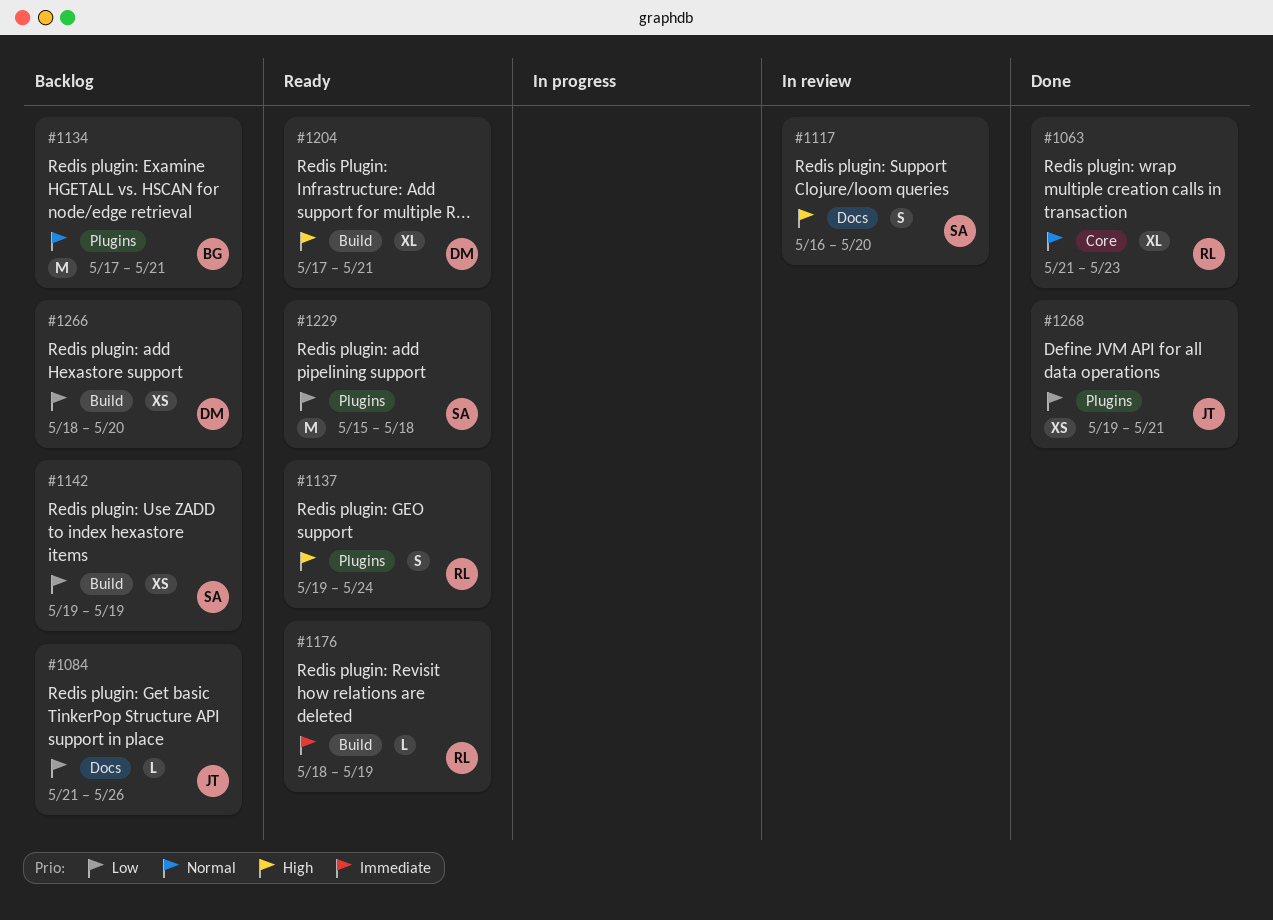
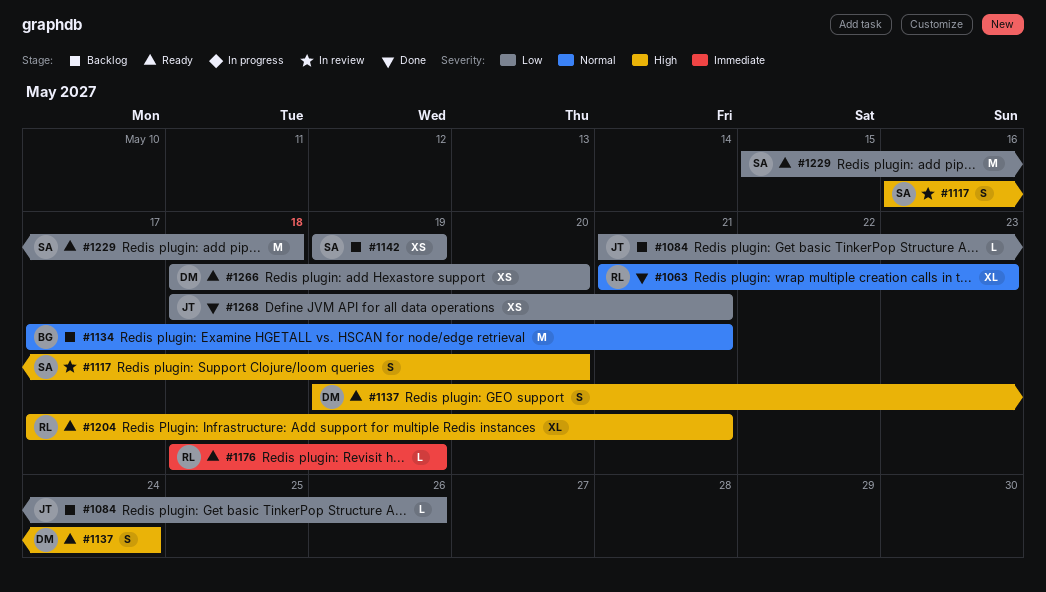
#1137, owner: RL -> DM
#1204, owner: DM -> RL
#1266, status: Backlog -> Ready
#1268, start: May 19 -> May 18

